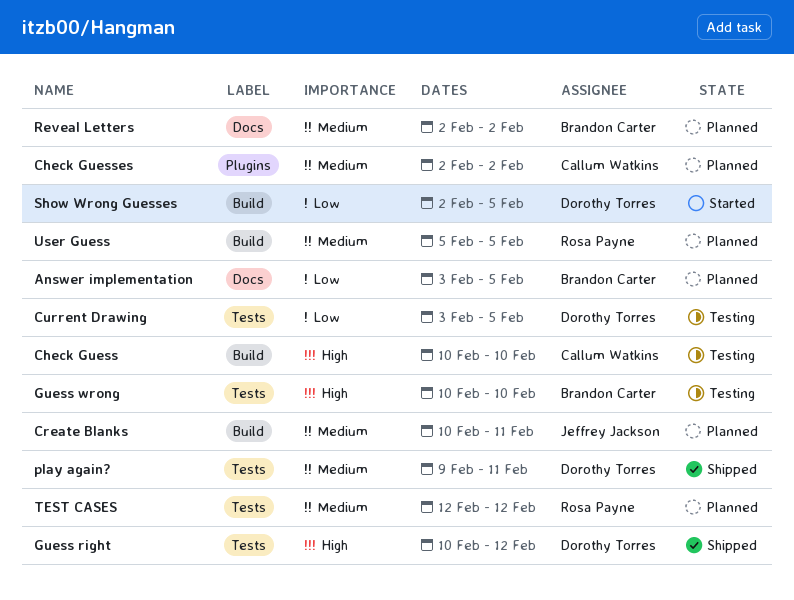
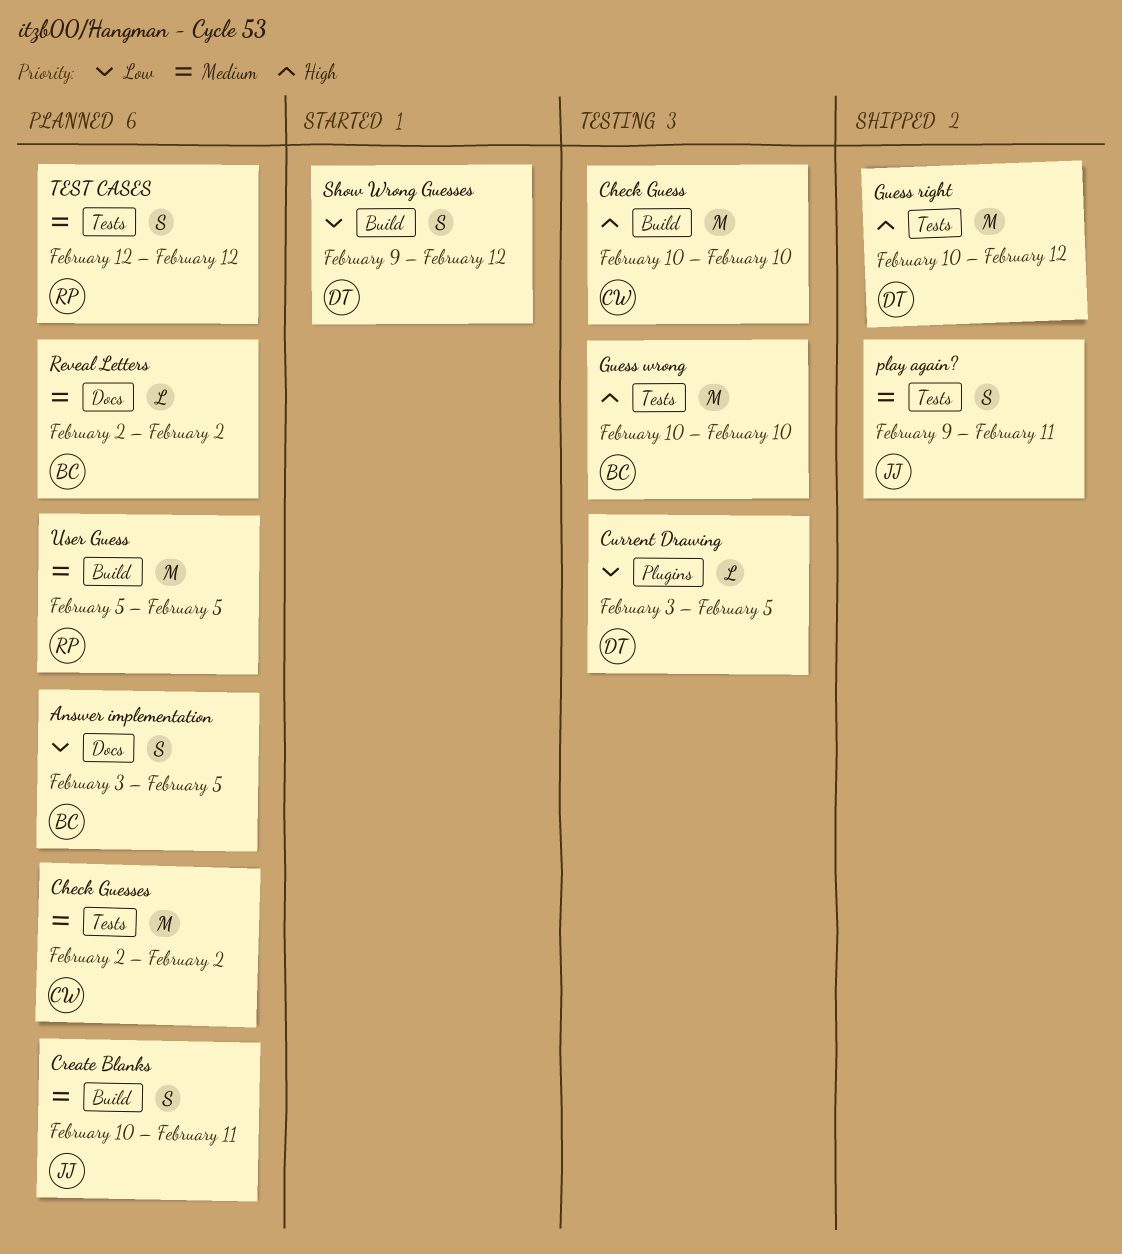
Check Guesses, label: Plugins -> Tests
Current Drawing, label: Tests -> Plugins
play again?, owner: Dorothy Torres -> Jeffrey Jackson
Show Wrong Guesses, start: Feb 2 -> Feb 9
Show Wrong Guesses, due: Feb 5 -> Feb 12

